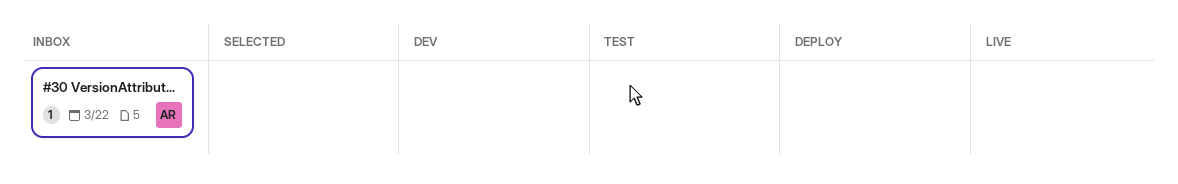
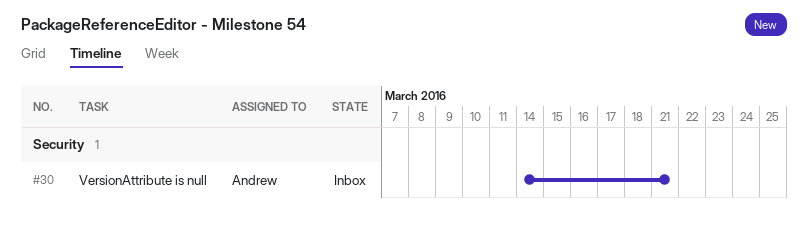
#30, due: Mar 22 -> Mar 21

